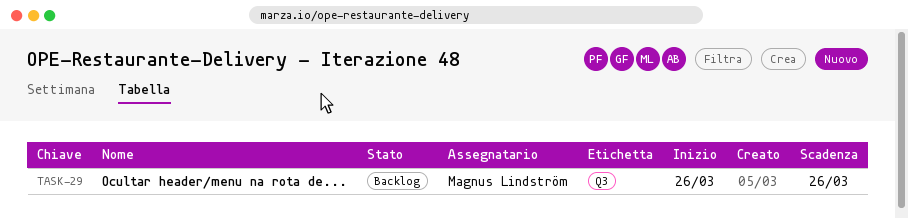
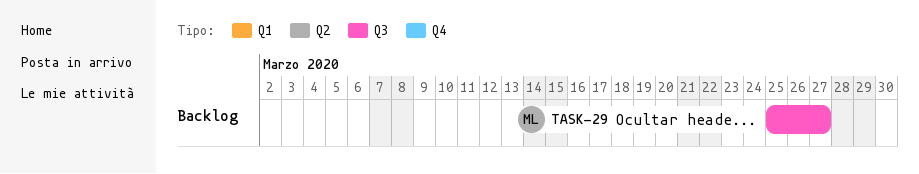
TASK-29, start: Mar 26 -> Mar 25
TASK-29, due: Mar 26 -> Mar 27

